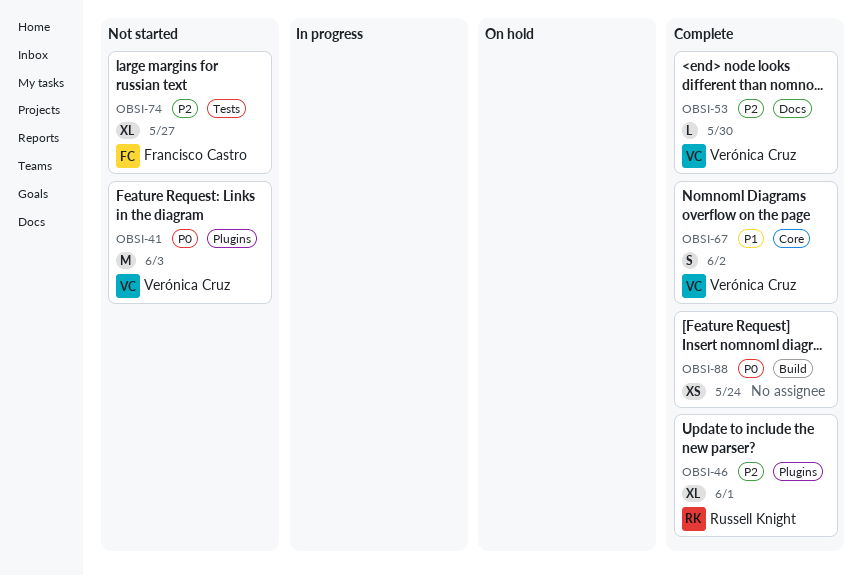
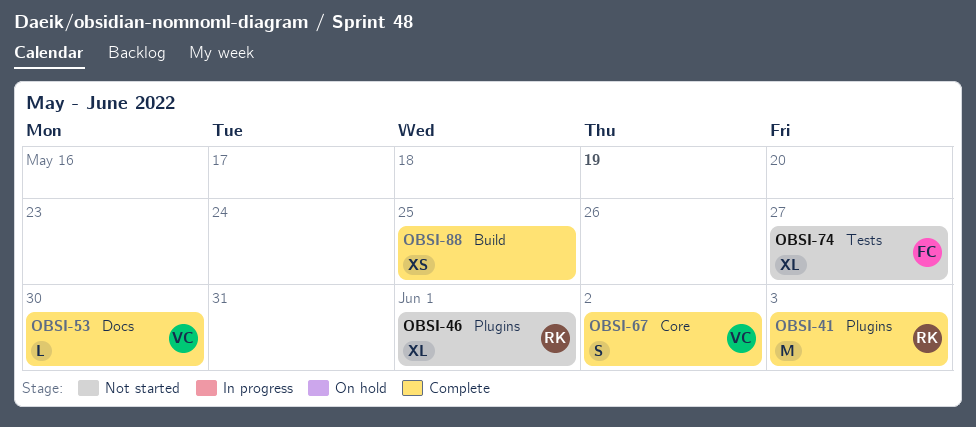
OBSI-41, status: Not started -> Complete
OBSI-41, owner: Verónica Cruz -> Russell Knight
OBSI-46, status: Complete -> Not started
OBSI-88, due: May 24 -> May 25

